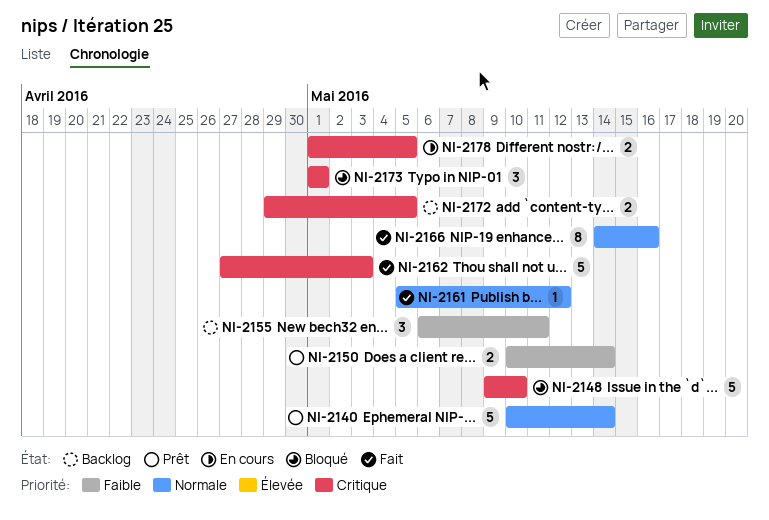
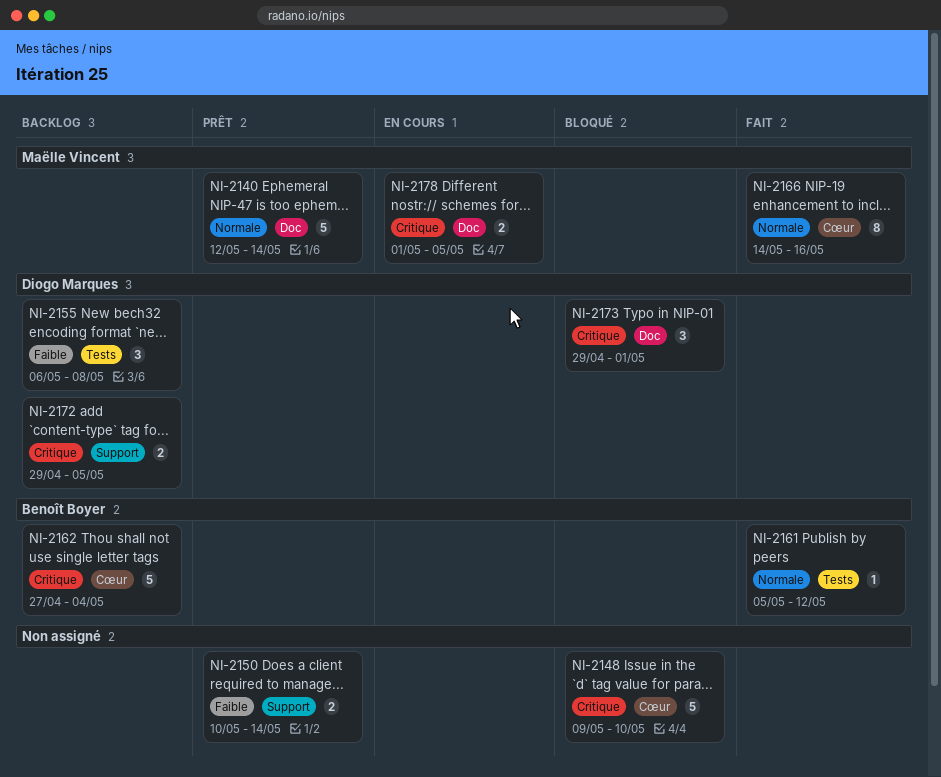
NI-2140, start: May 10 -> May 12
NI-2155, due: May 11 -> May 8
NI-2162, status: Fait -> Backlog
NI-2162, due: May 3 -> May 4
NI-2173, start: May 1 -> Apr 29

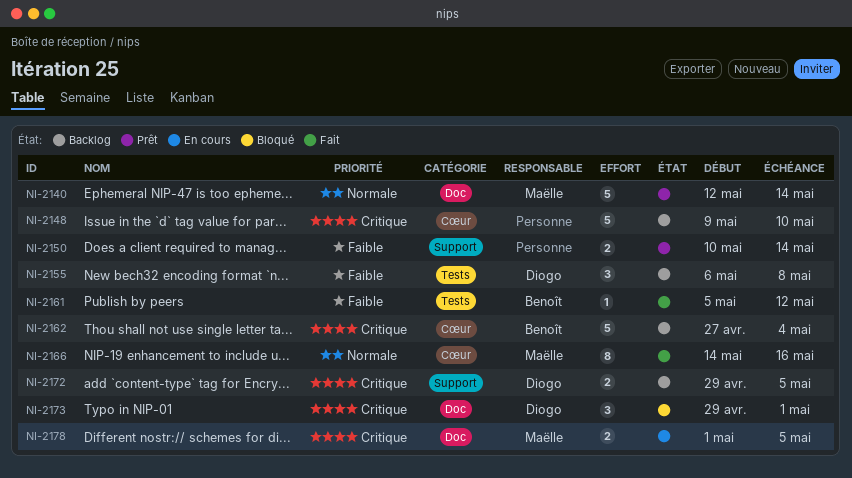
NI-2148, status: Bloqué -> Backlog
NI-2161, priority: Normale -> Faible

